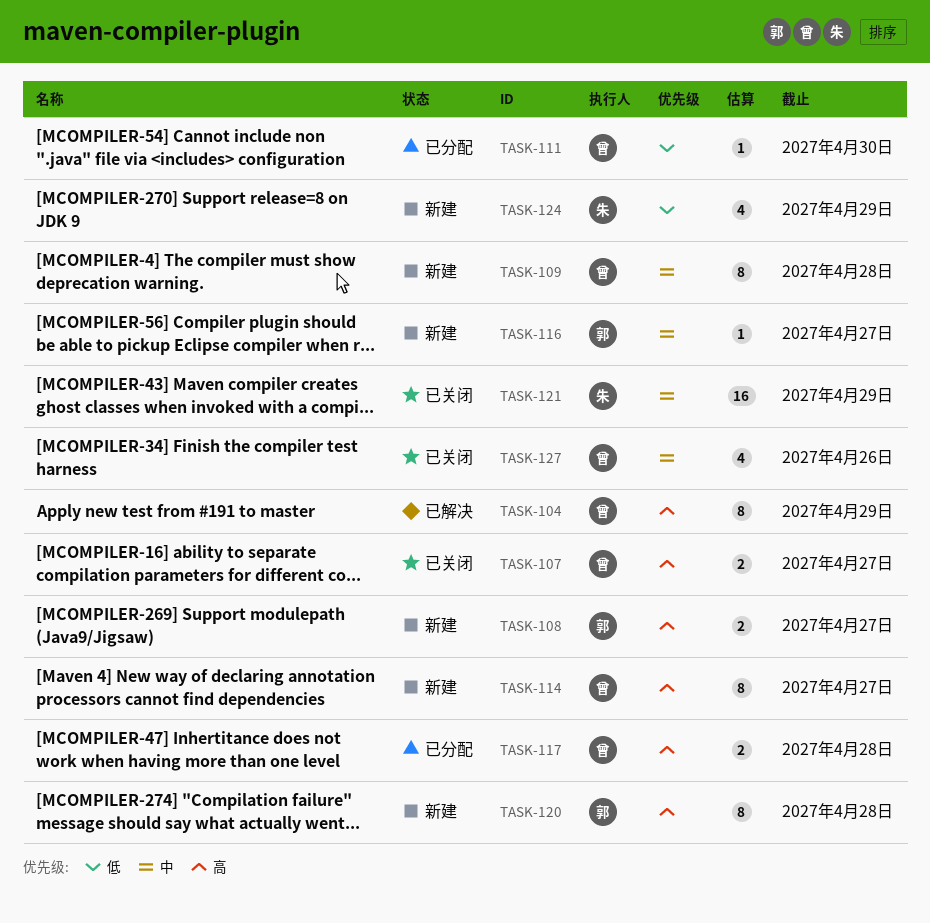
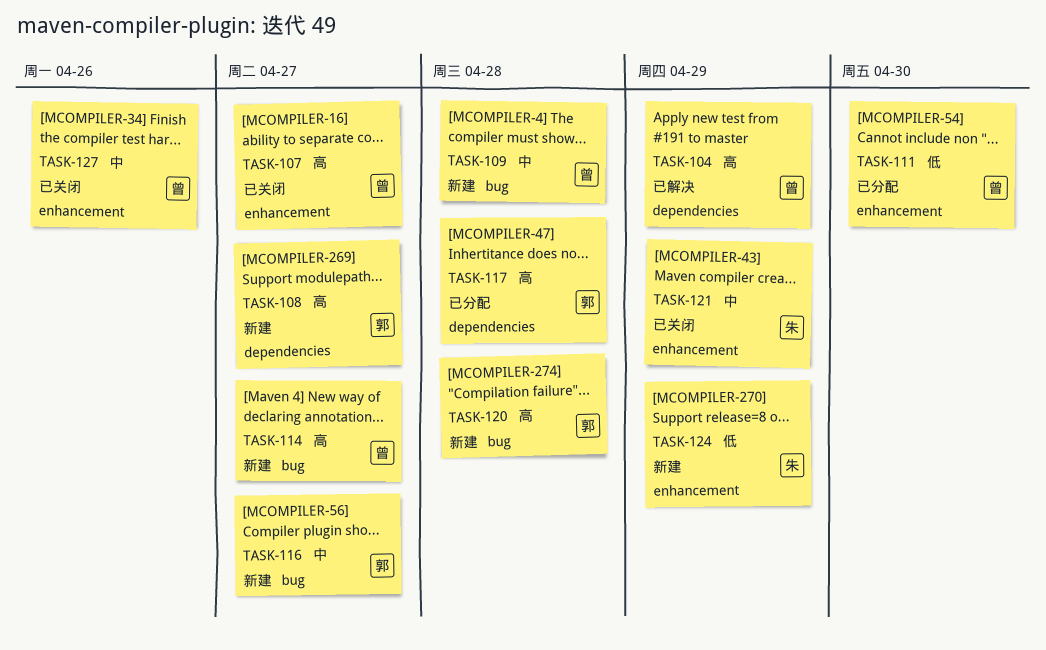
TASK-117, owner: 曾 -> 郭

